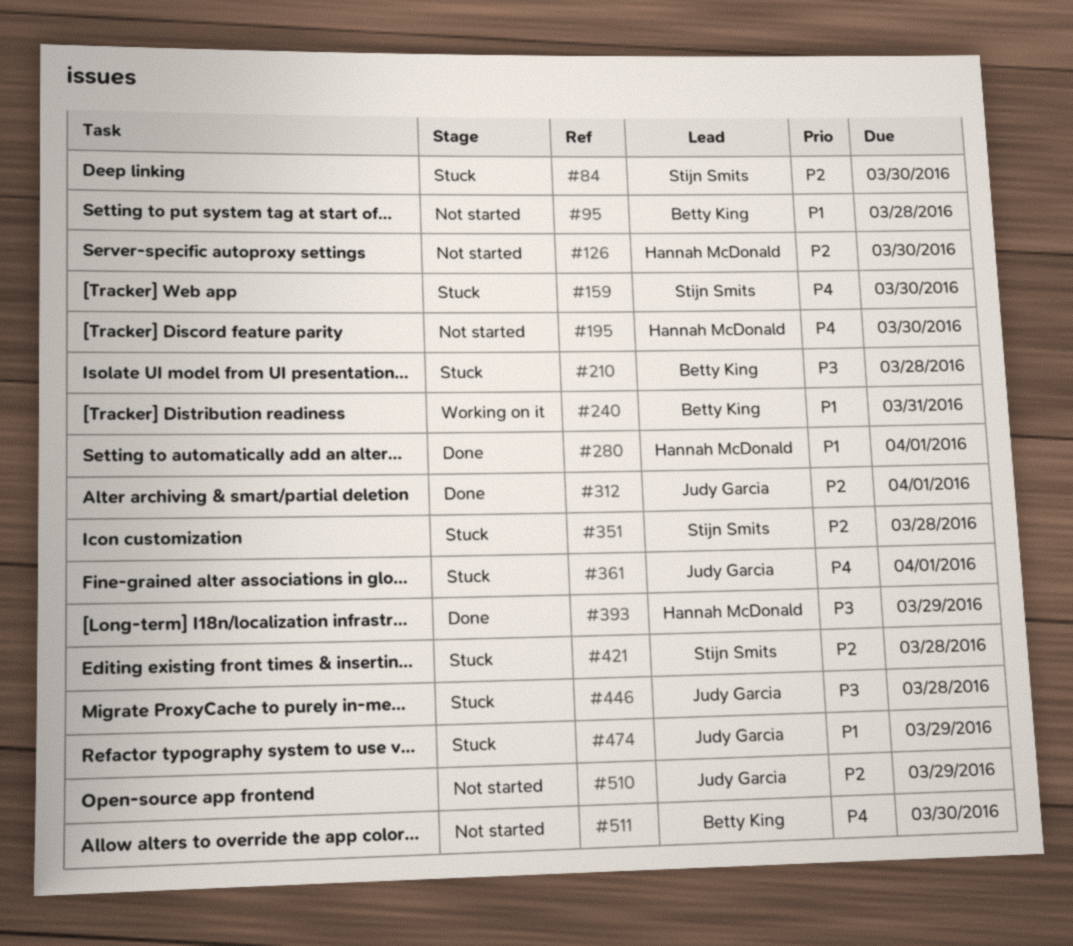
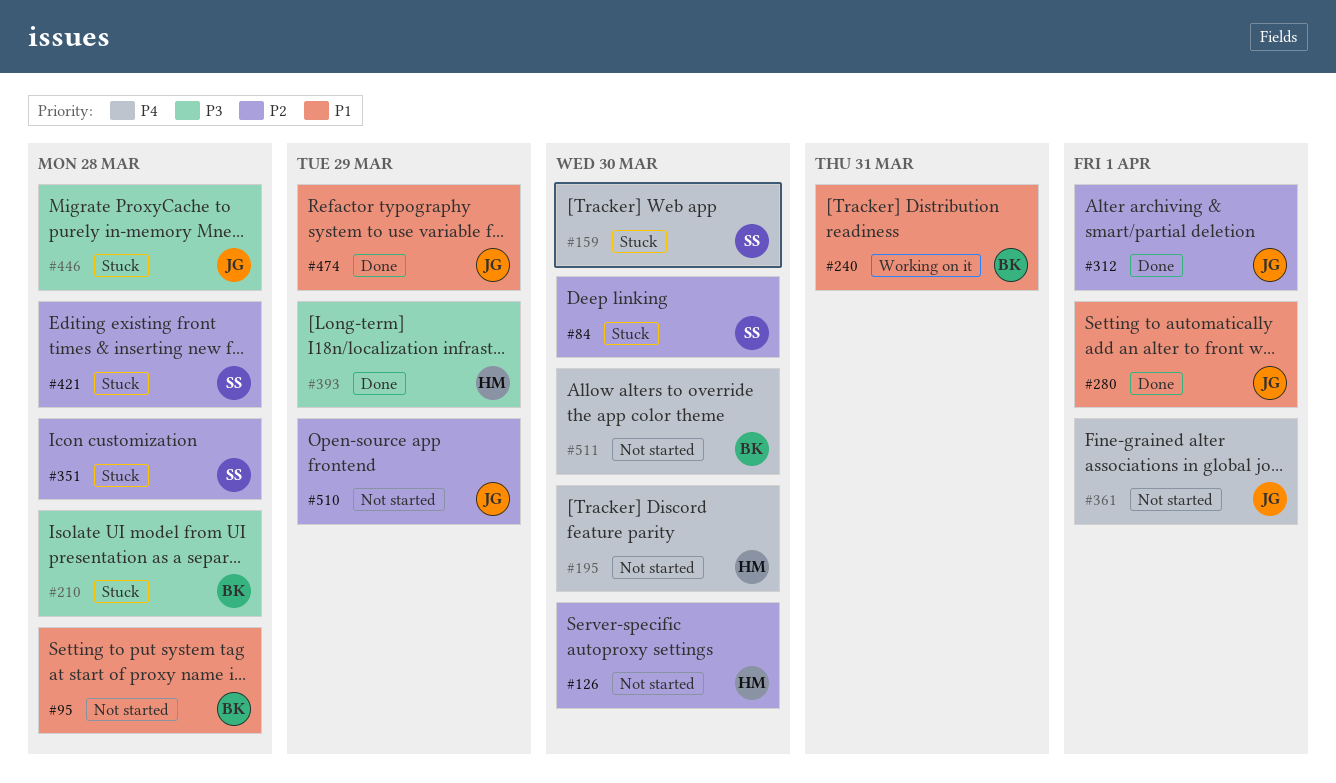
#280, owner: Hannah McDonald -> Judy Garcia
#361, status: Stuck -> Not started
#474, status: Stuck -> Done

